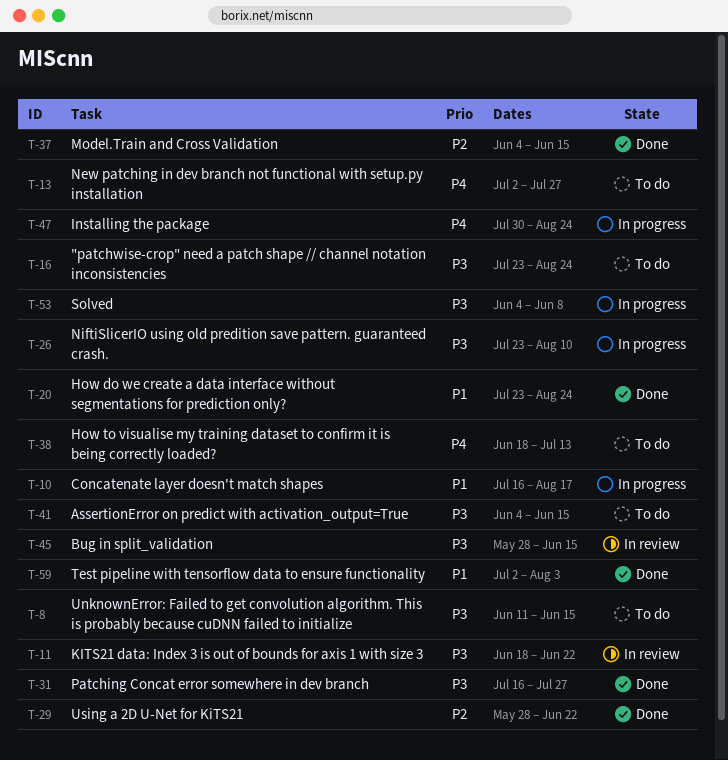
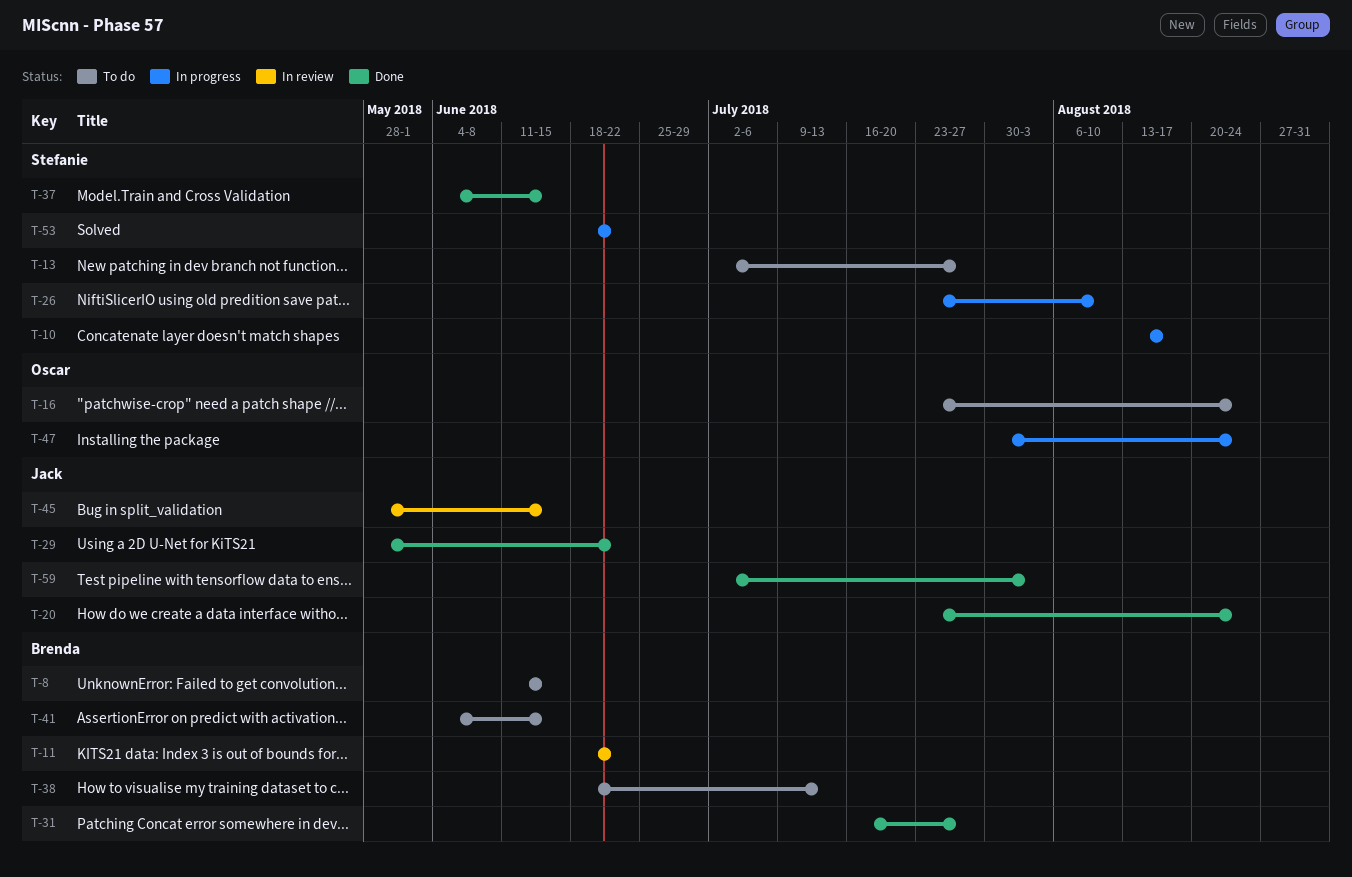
T-10, start: Jul 16 -> Aug 13
T-53, start: Jun 4 -> Jun 18
T-53, due: Jun 8 -> Jun 22

